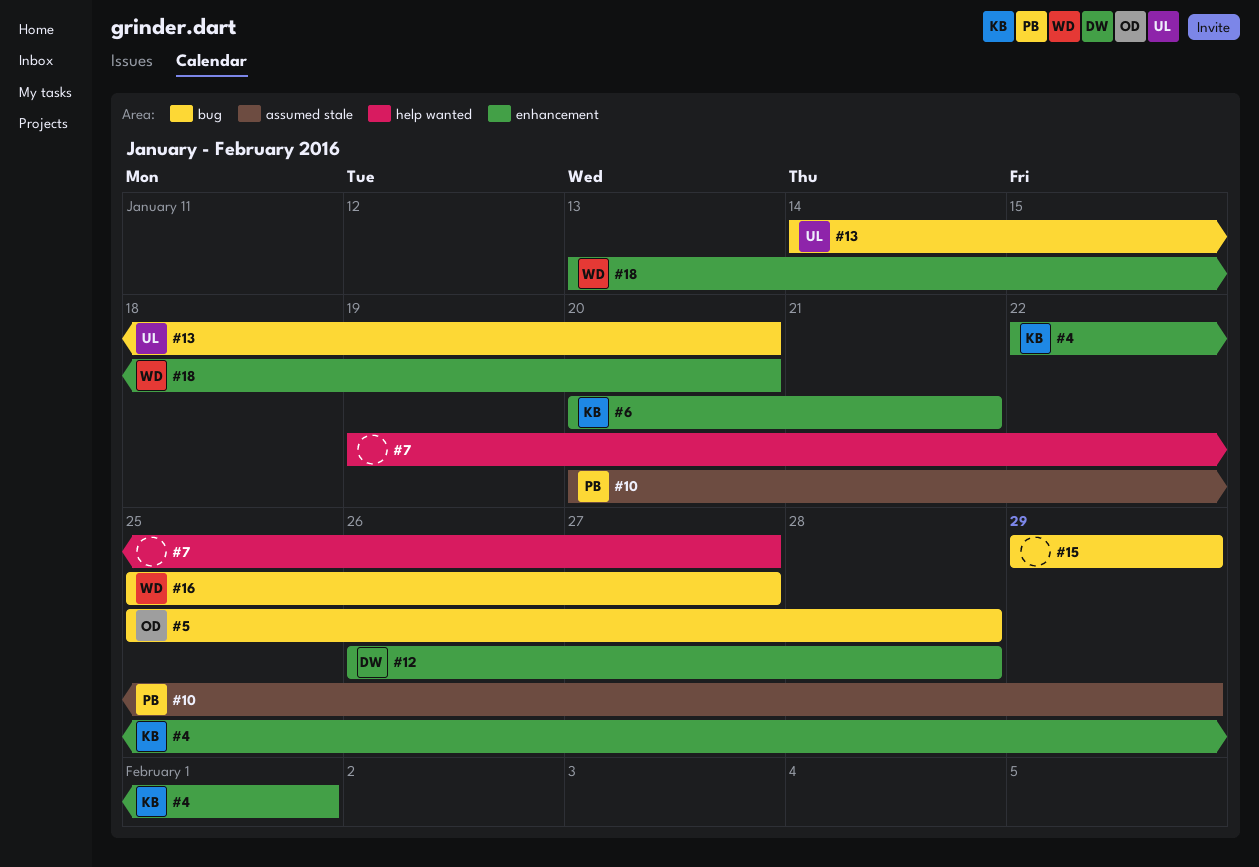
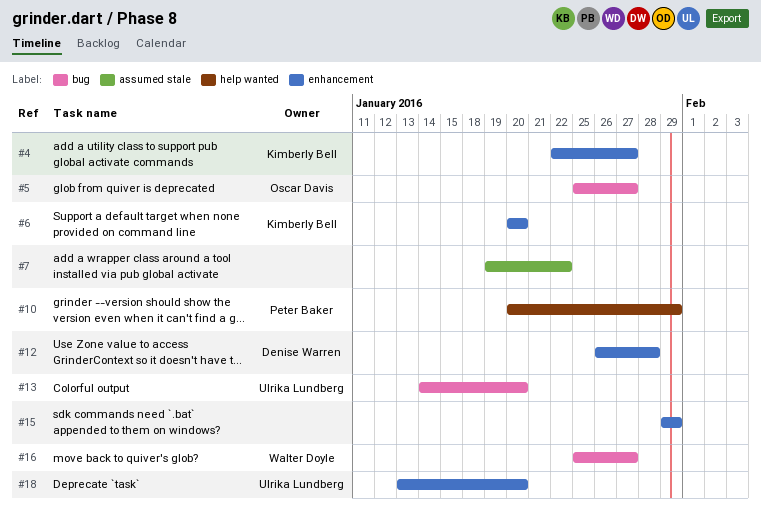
#4, due: Feb 1 -> Jan 27
#5, due: Jan 28 -> Jan 27
#6, due: Jan 21 -> Jan 20
#7, label: help wanted -> assumed stale
#7, due: Jan 27 -> Jan 22
#10, label: assumed stale -> help wanted
#15, label: bug -> enhancement
#18, owner: Walter Doyle -> Ulrika Lundberg

